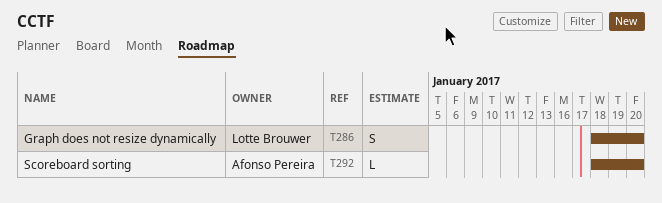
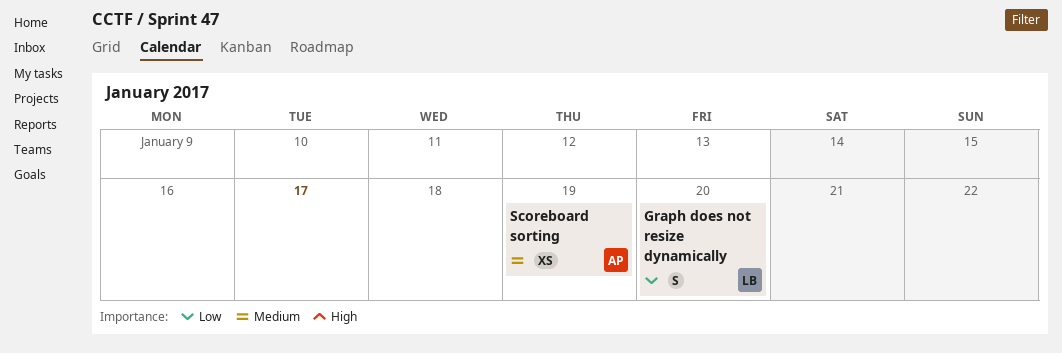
Scoreboard sorting, estimate: L -> XS
Scoreboard sorting, due: Jan 20 -> Jan 19

